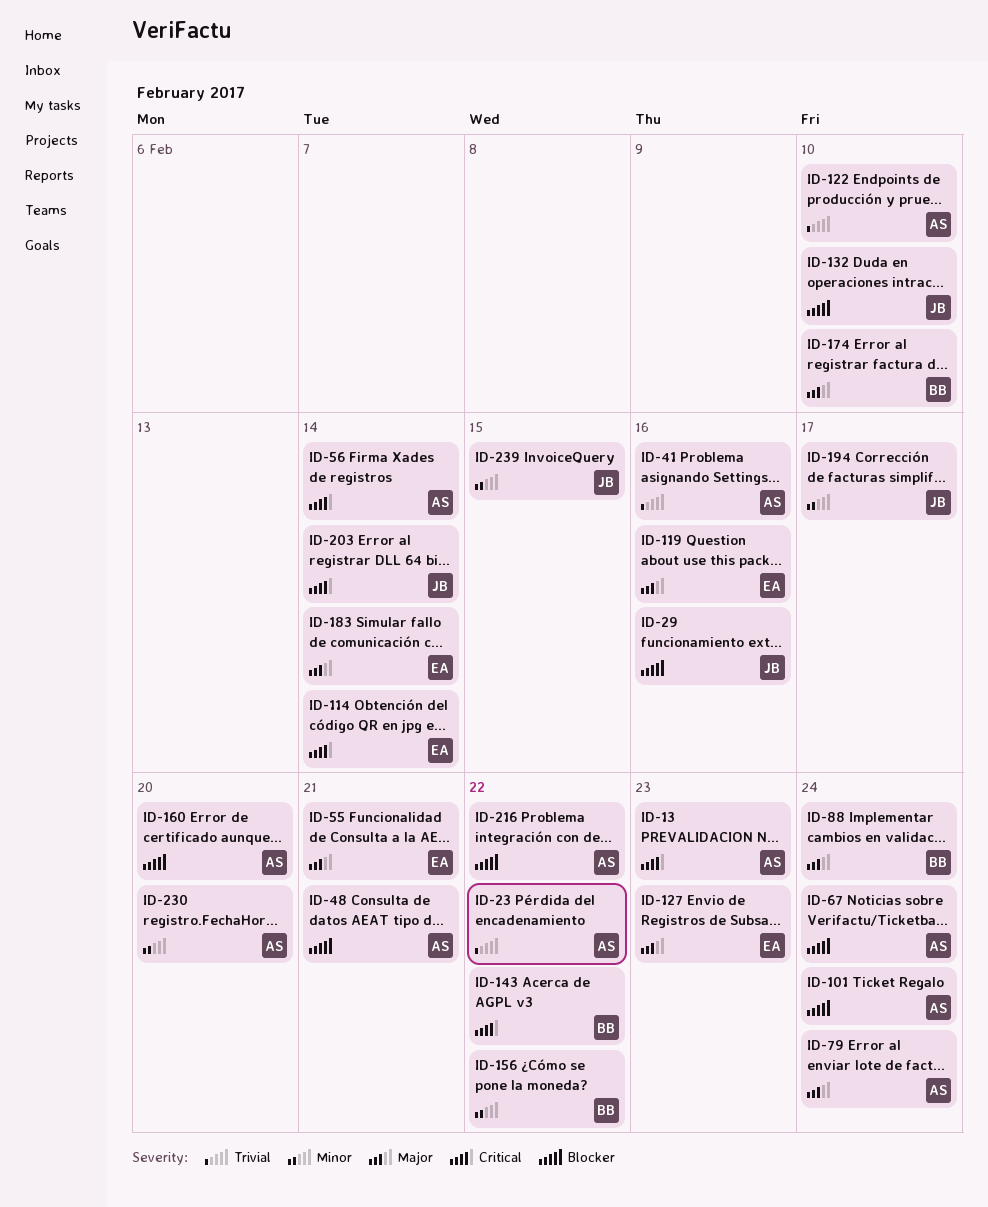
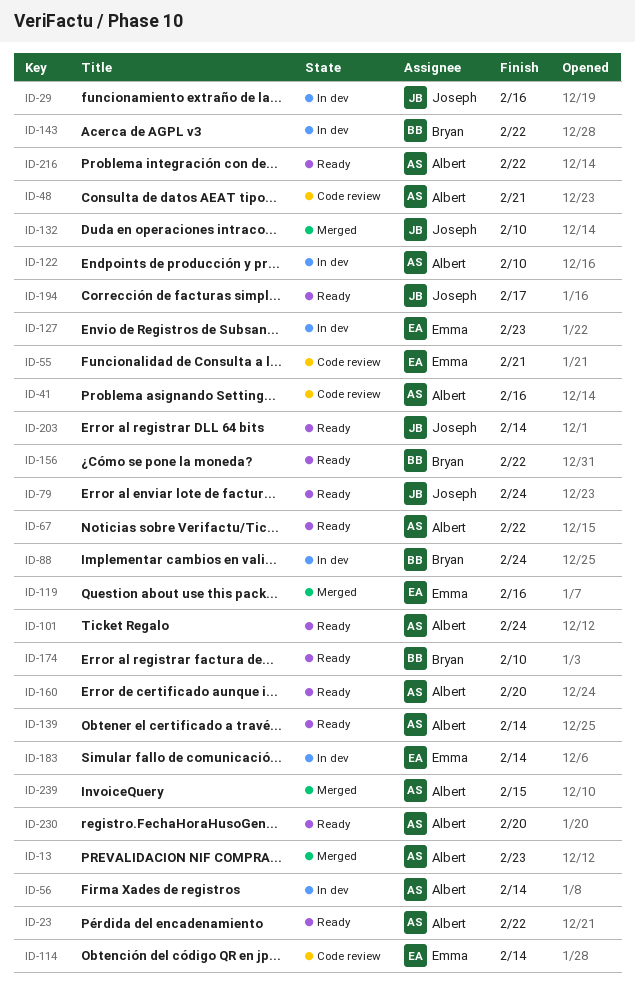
ID-67, due: Feb 24 -> Feb 22
ID-79, owner: Albert -> Joseph
ID-139: none -> present
ID-239, owner: Joseph -> Albert

